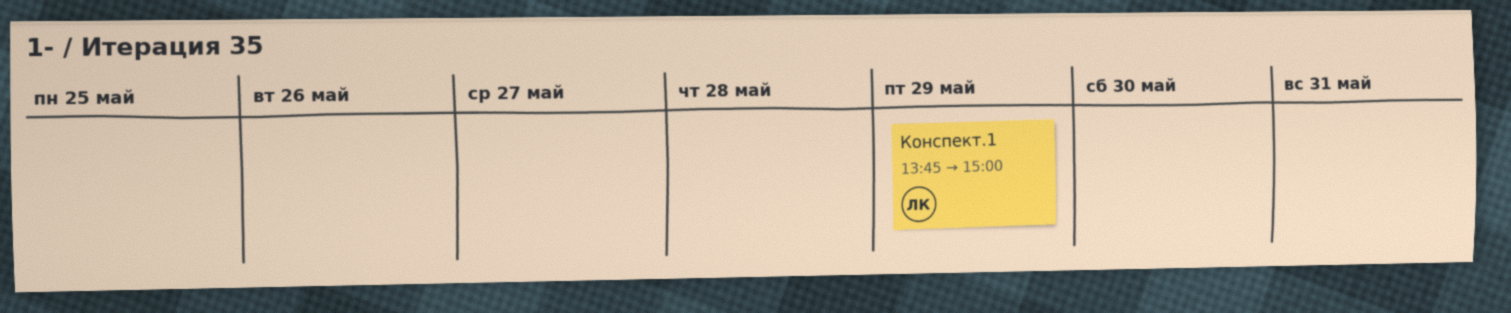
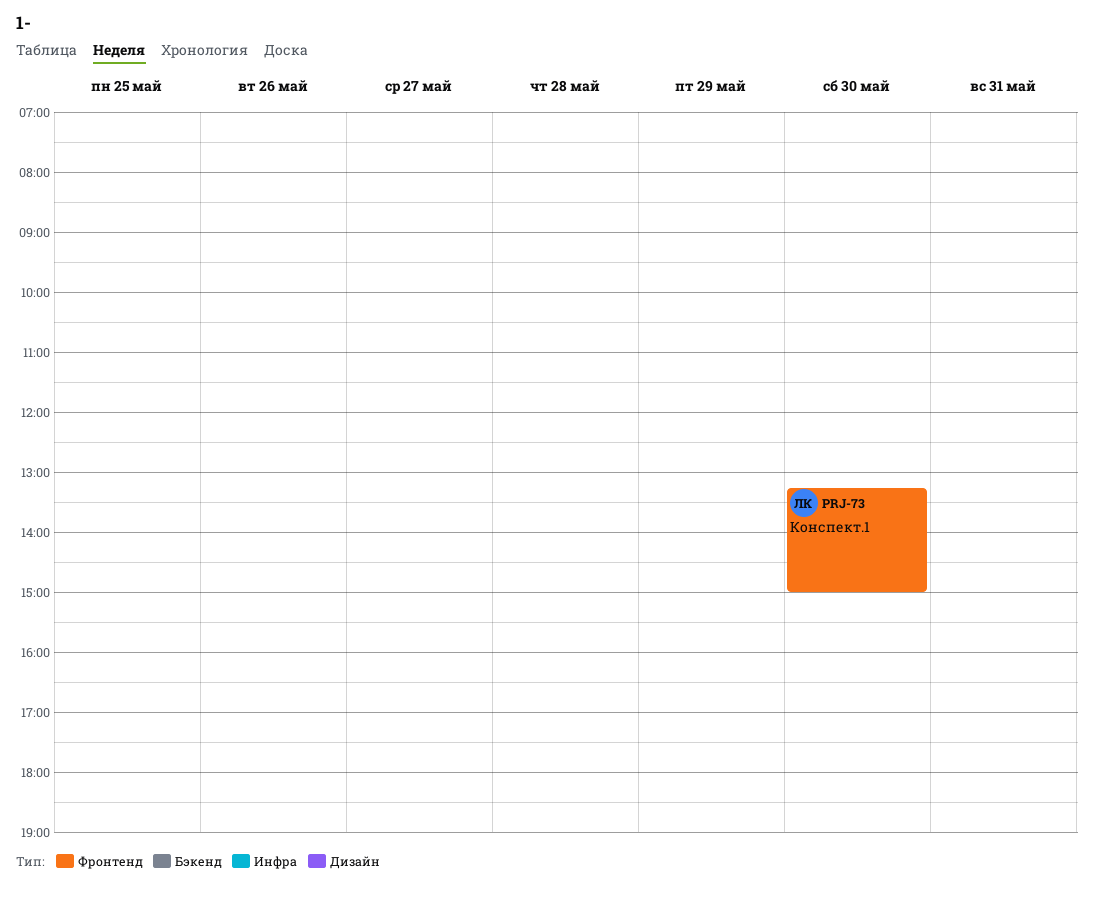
Конспект.1, day: May 29 -> May 30
Конспект.1, begins: 13:45 -> 13:15

